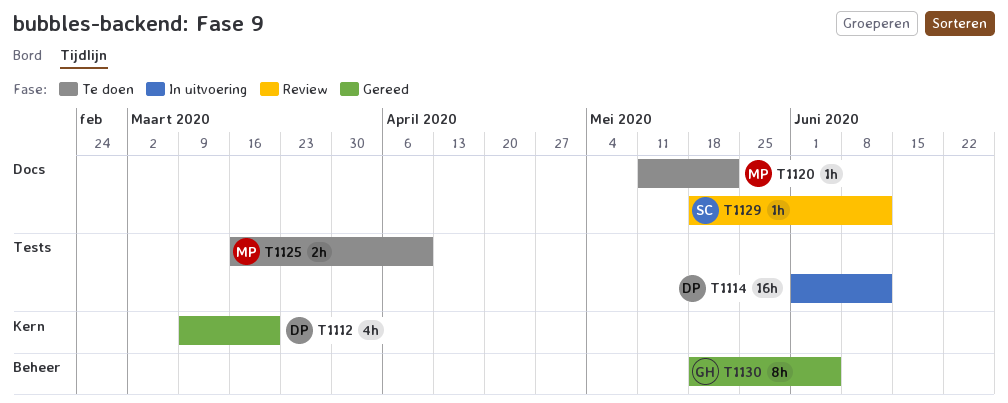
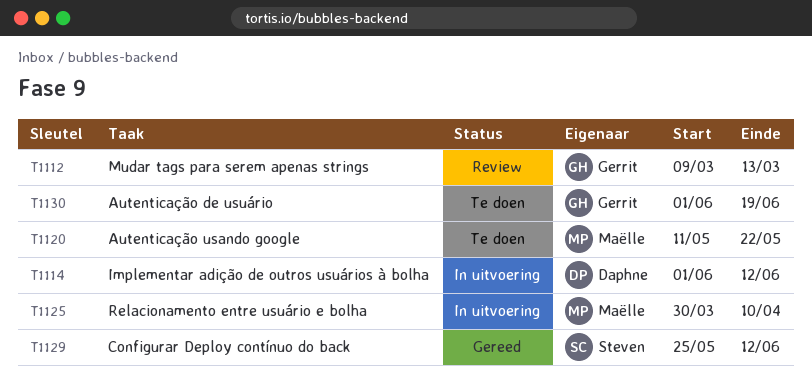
T1112, status: Gereed -> Review
T1112, owner: Daphne -> Gerrit
T1112, due: Mar 20 -> Mar 13
T1125, status: Te doen -> In uitvoering
T1125, start: Mar 16 -> Mar 30
T1129, status: Review -> Gereed
T1129, start: May 18 -> May 25
T1130, status: Gereed -> Te doen
T1130, start: May 18 -> Jun 1
T1130, due: Jun 5 -> Jun 19

